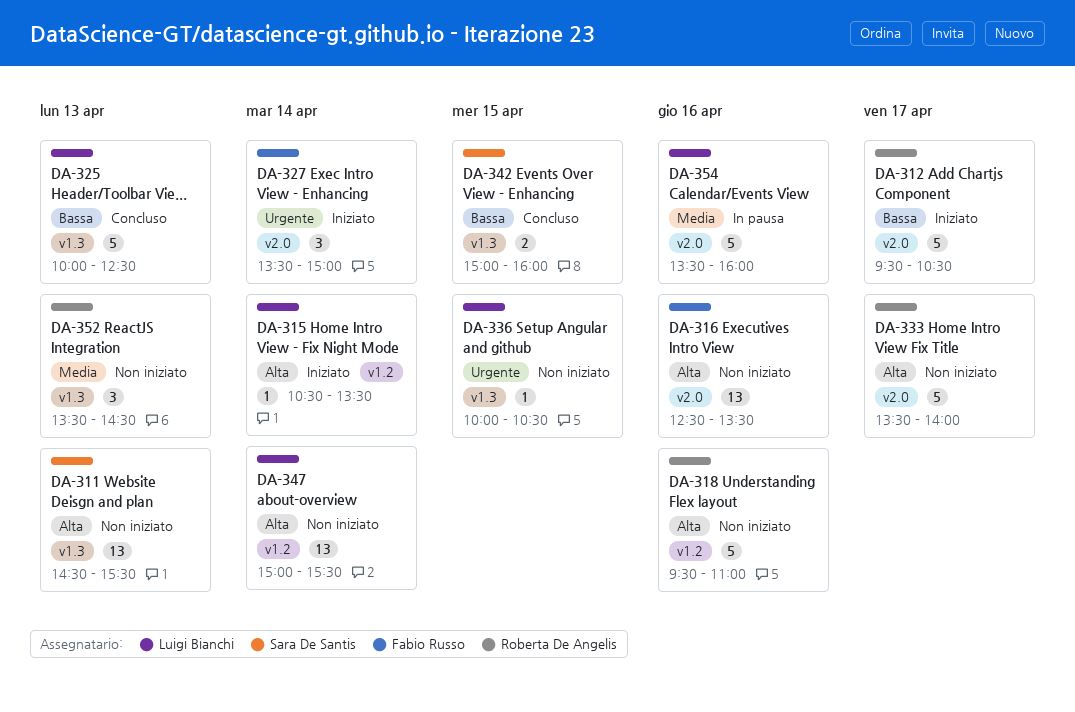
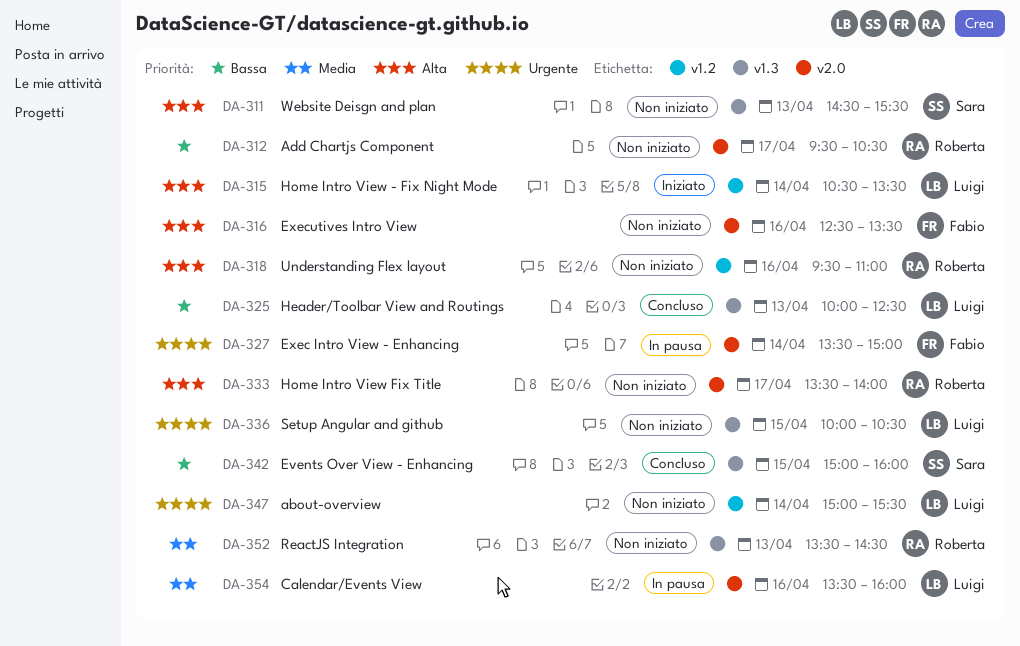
DA-312, status: Iniziato -> Non iniziato
DA-327, status: Iniziato -> In pausa
DA-347, priority: Alta -> Urgente

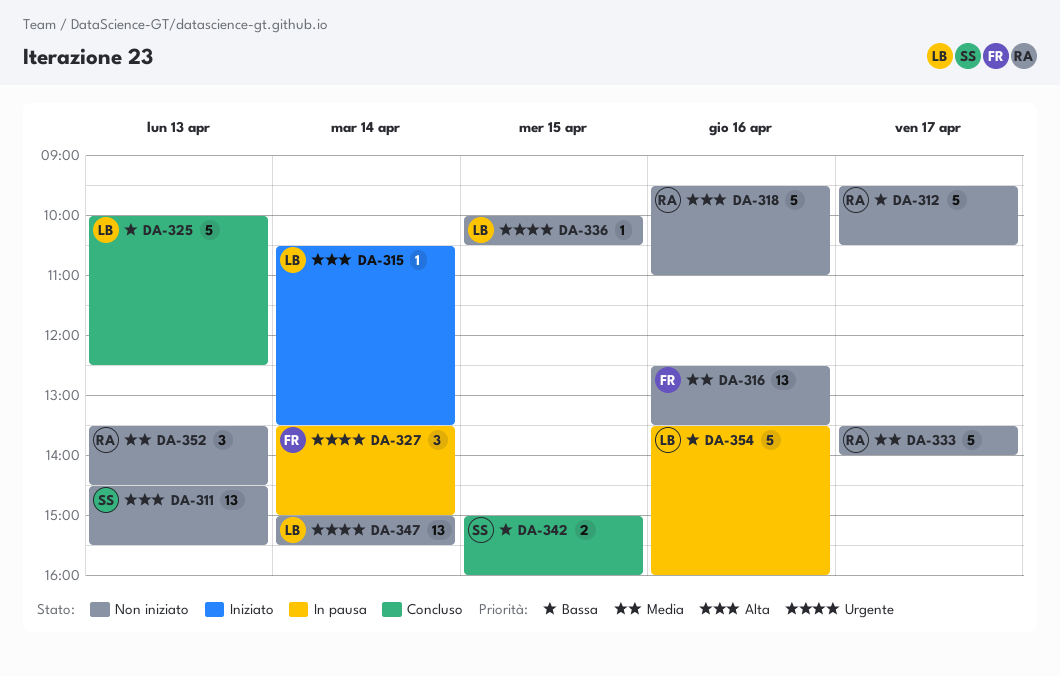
DA-316, priority: Alta -> Media
DA-333, priority: Alta -> Media
DA-354, priority: Media -> Bassa

